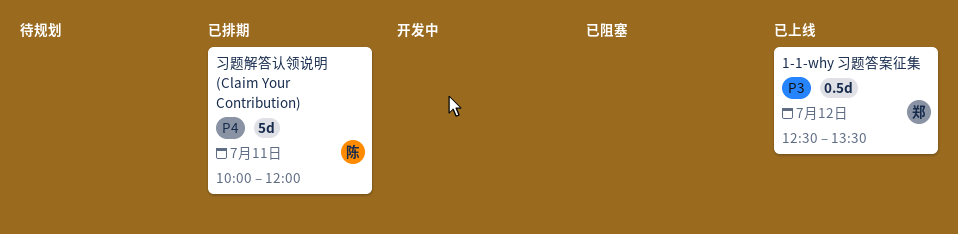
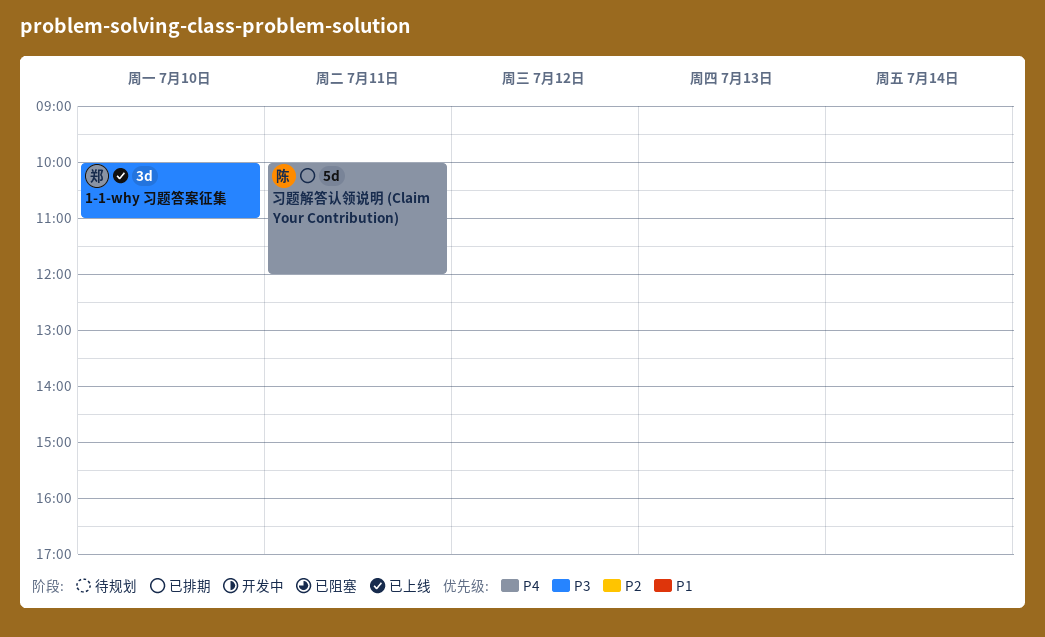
1-1-why 习题答案征集, estimate: 0.5d -> 3d
1-1-why 习题答案征集, day: Jul 12 -> Jul 10
1-1-why 习题答案征集, begins: 12:30 -> 10:00
1-1-why 习题答案征集, ends: 13:30 -> 11:00

